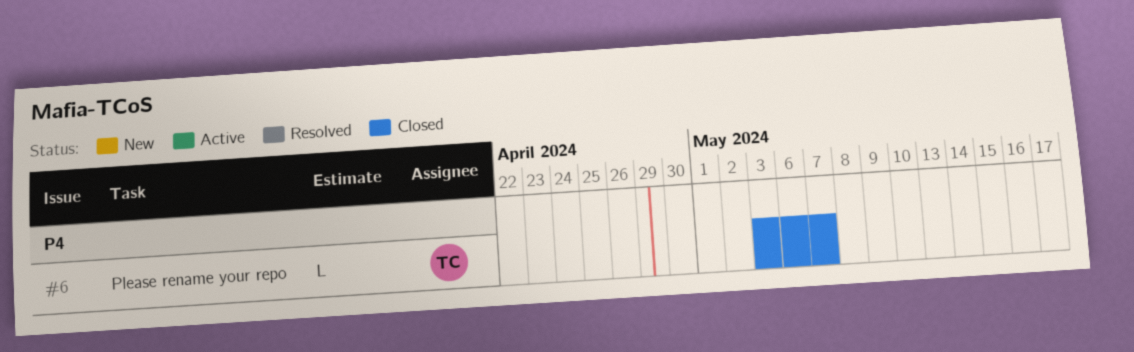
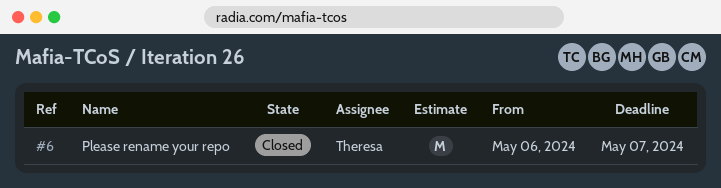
#6, estimate: L -> M
#6, start: May 3 -> May 6

